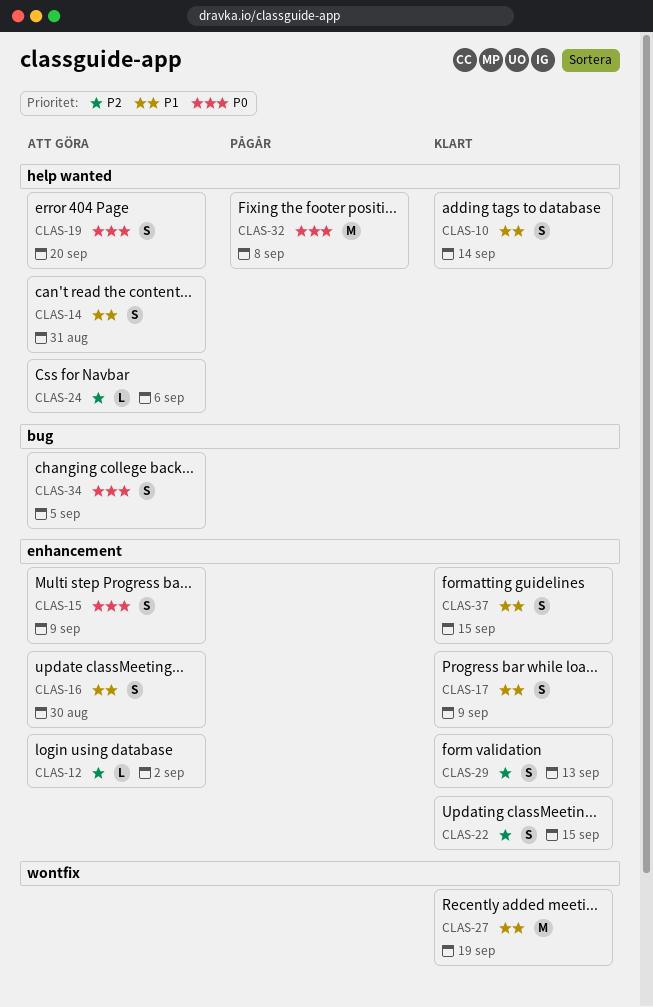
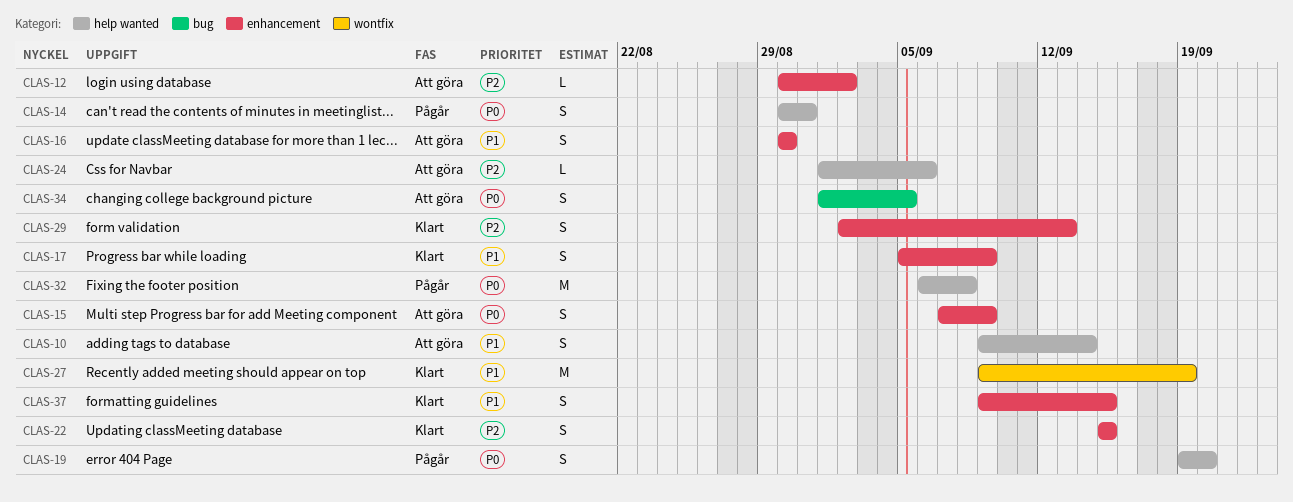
CLAS-10, status: Klart -> Att göra
CLAS-14, status: Att göra -> Pågår
CLAS-14, priority: P1 -> P0
CLAS-19, status: Att göra -> Pågår

